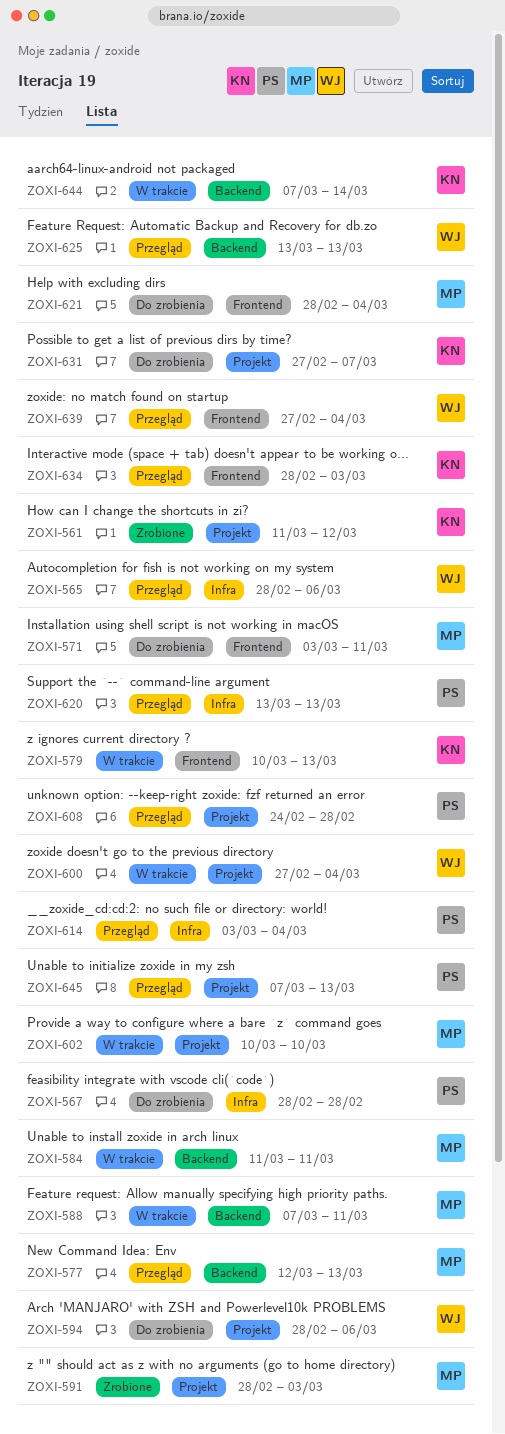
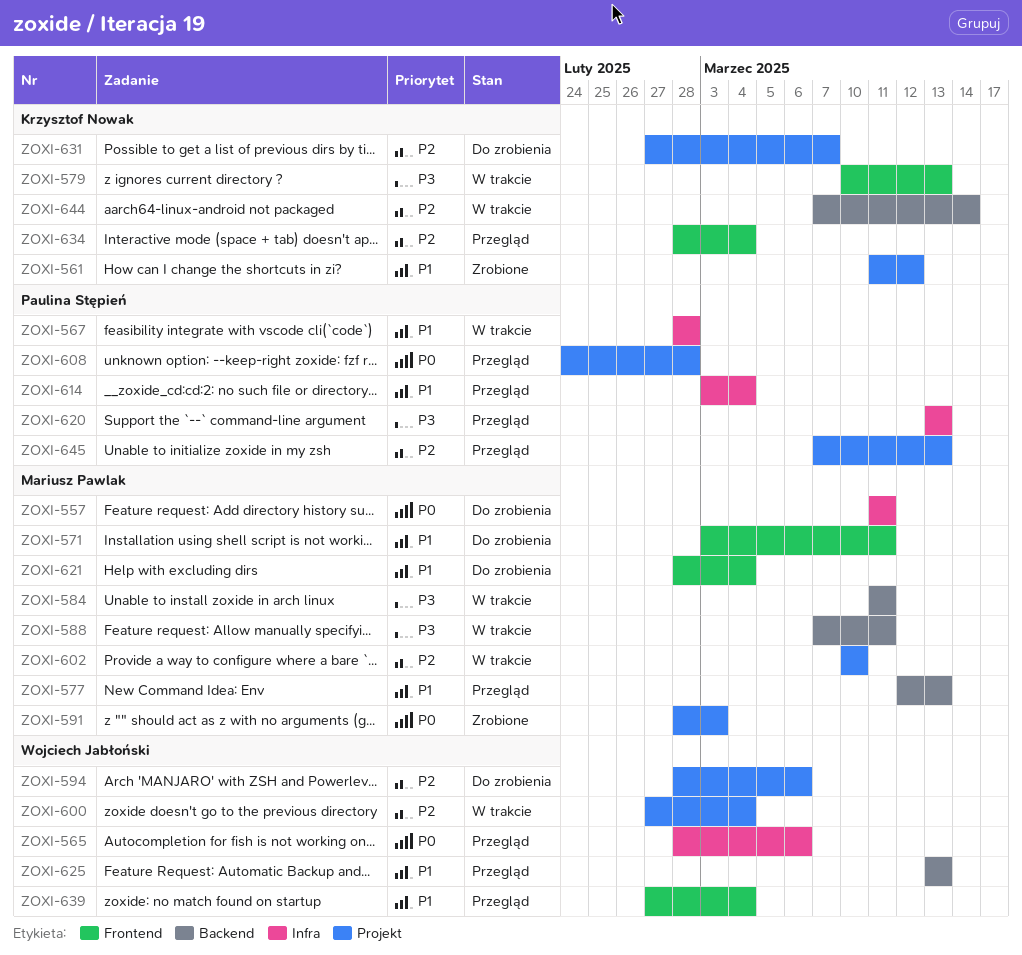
ZOXI-557: none -> present
ZOXI-567, status: Do zrobienia -> W trakcie
ZOXI-634, due: Mar 3 -> Mar 4

